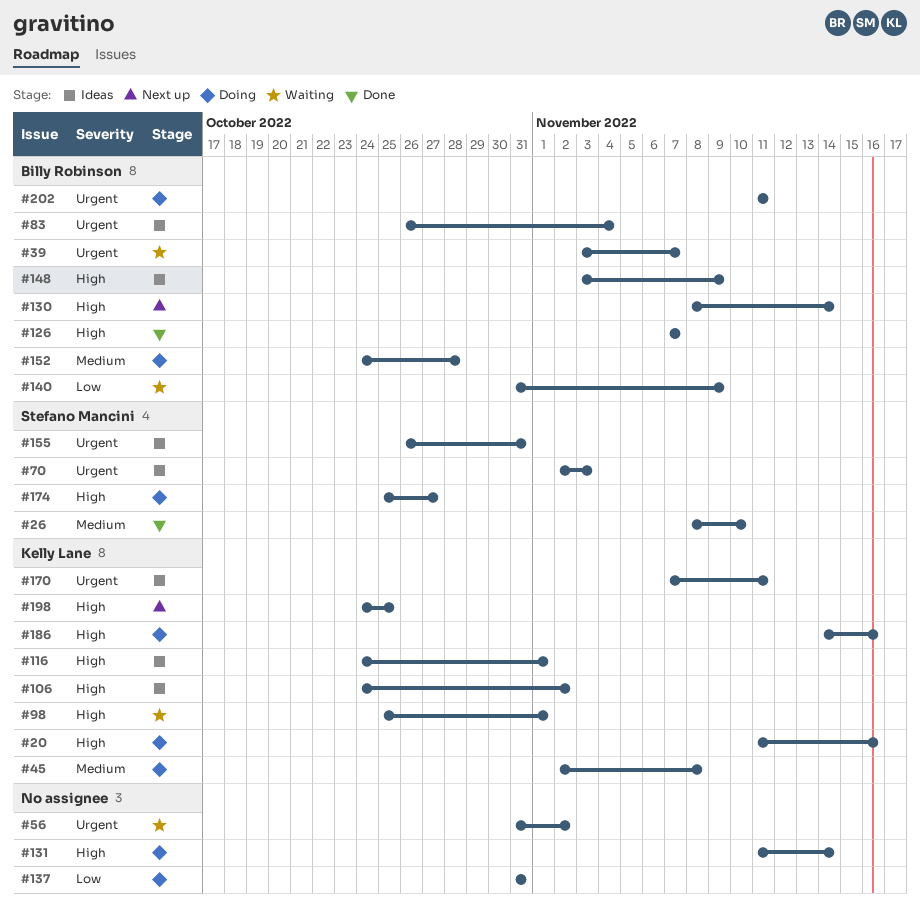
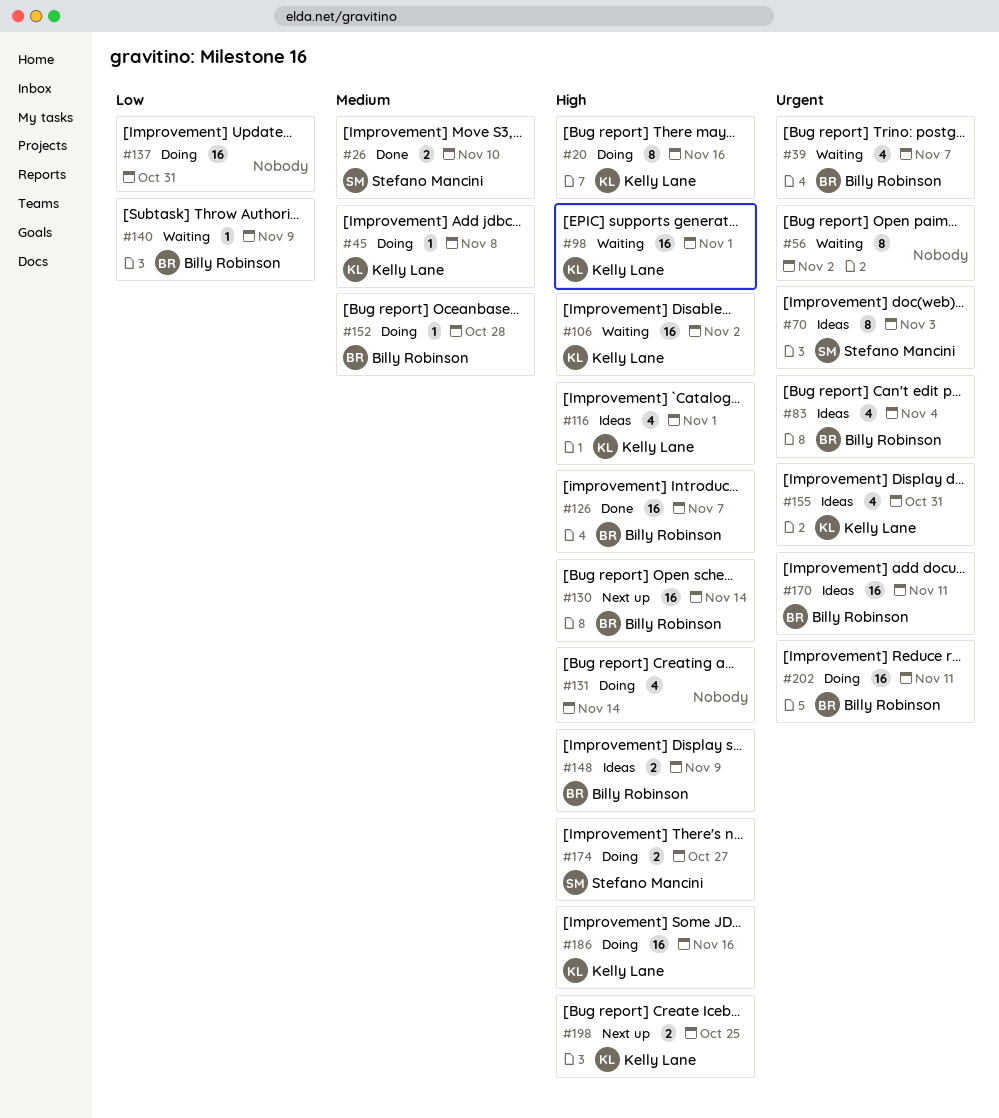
#106, status: Ideas -> Waiting
#155, owner: Stefano Mancini -> Kelly Lane
#170, owner: Kelly Lane -> Billy Robinson

